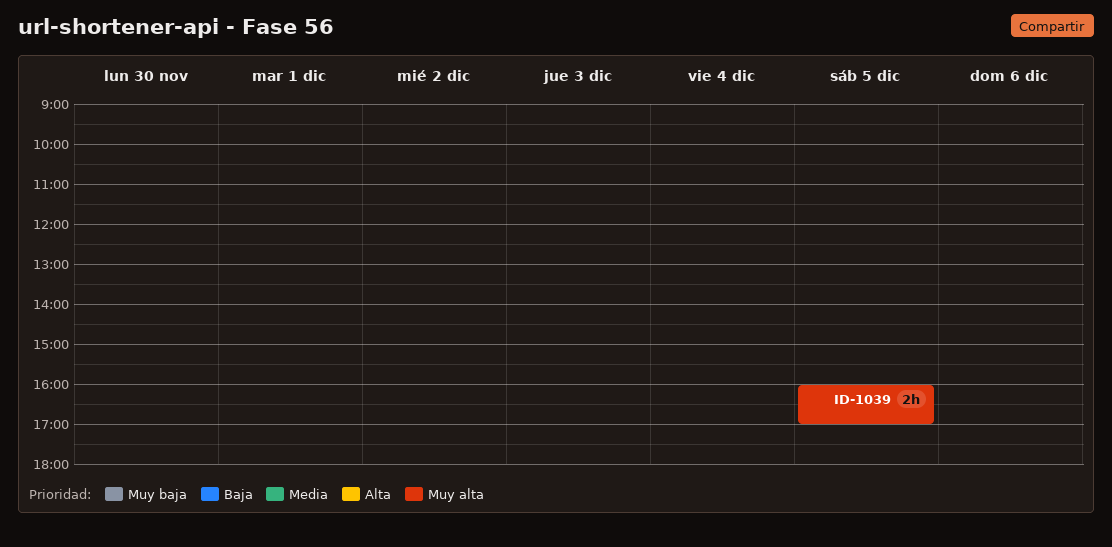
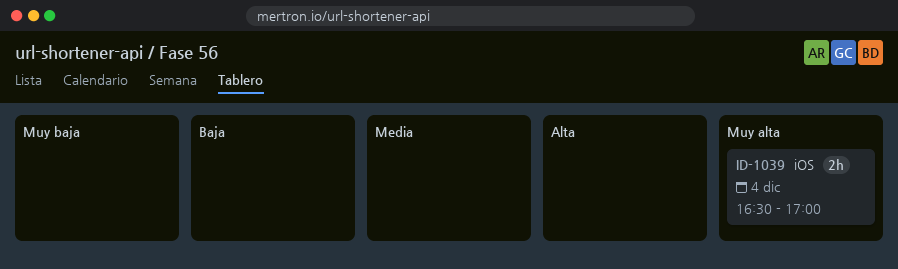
ID-1039, day: Dec 5 -> Dec 4
ID-1039, begins: 16:00 -> 16:30

